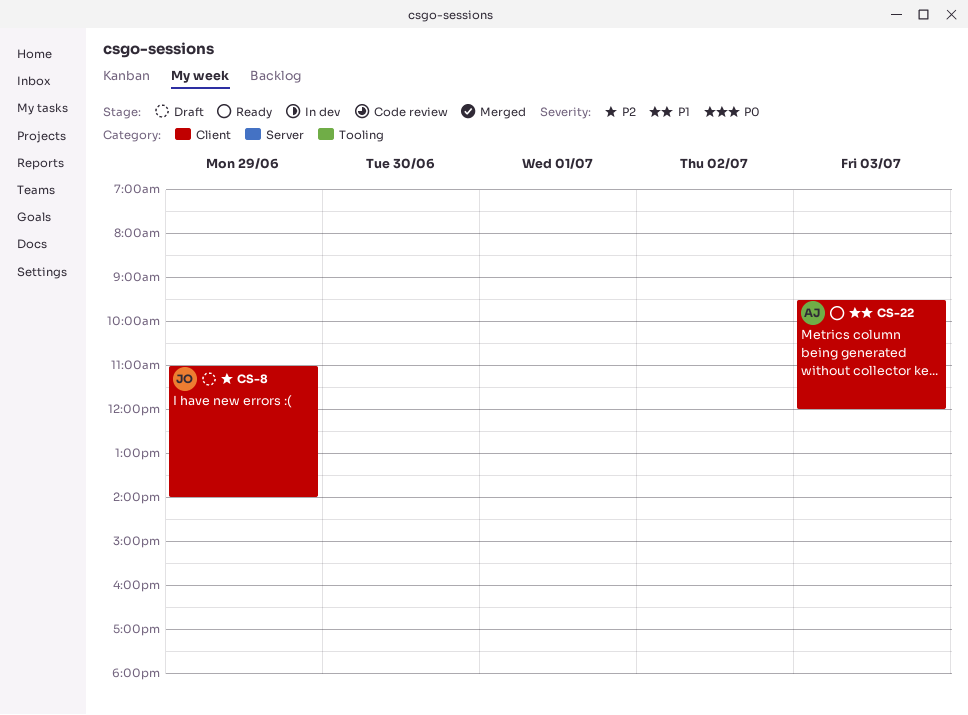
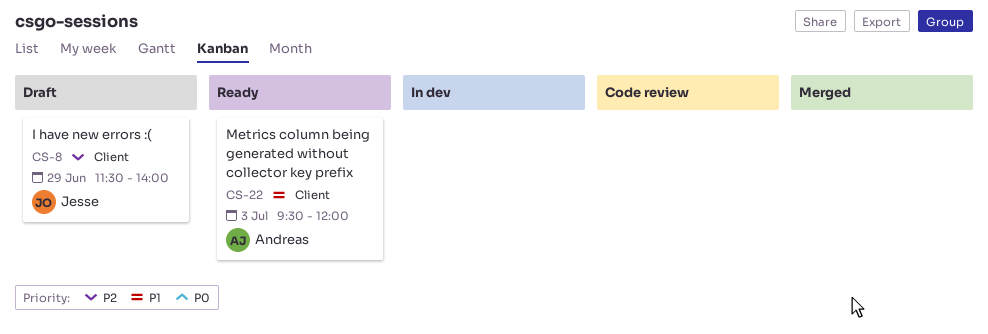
CS-8, begins: 11:00 -> 11:30

